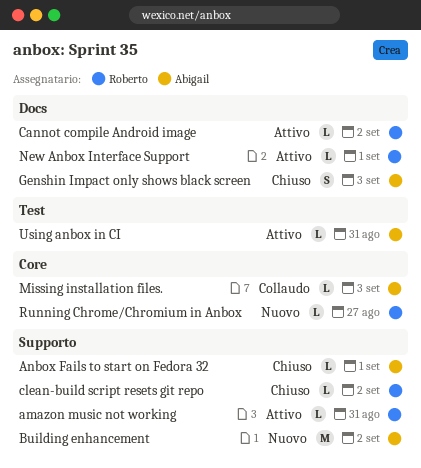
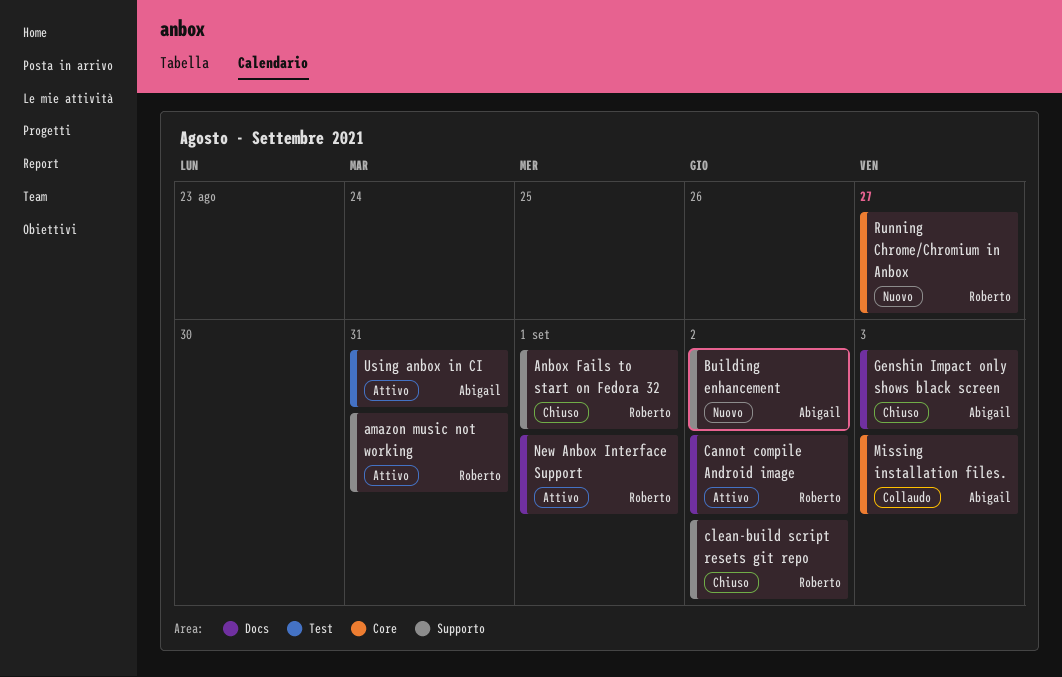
Anbox Fails to start on Fedora 32, owner: Abigail -> Roberto

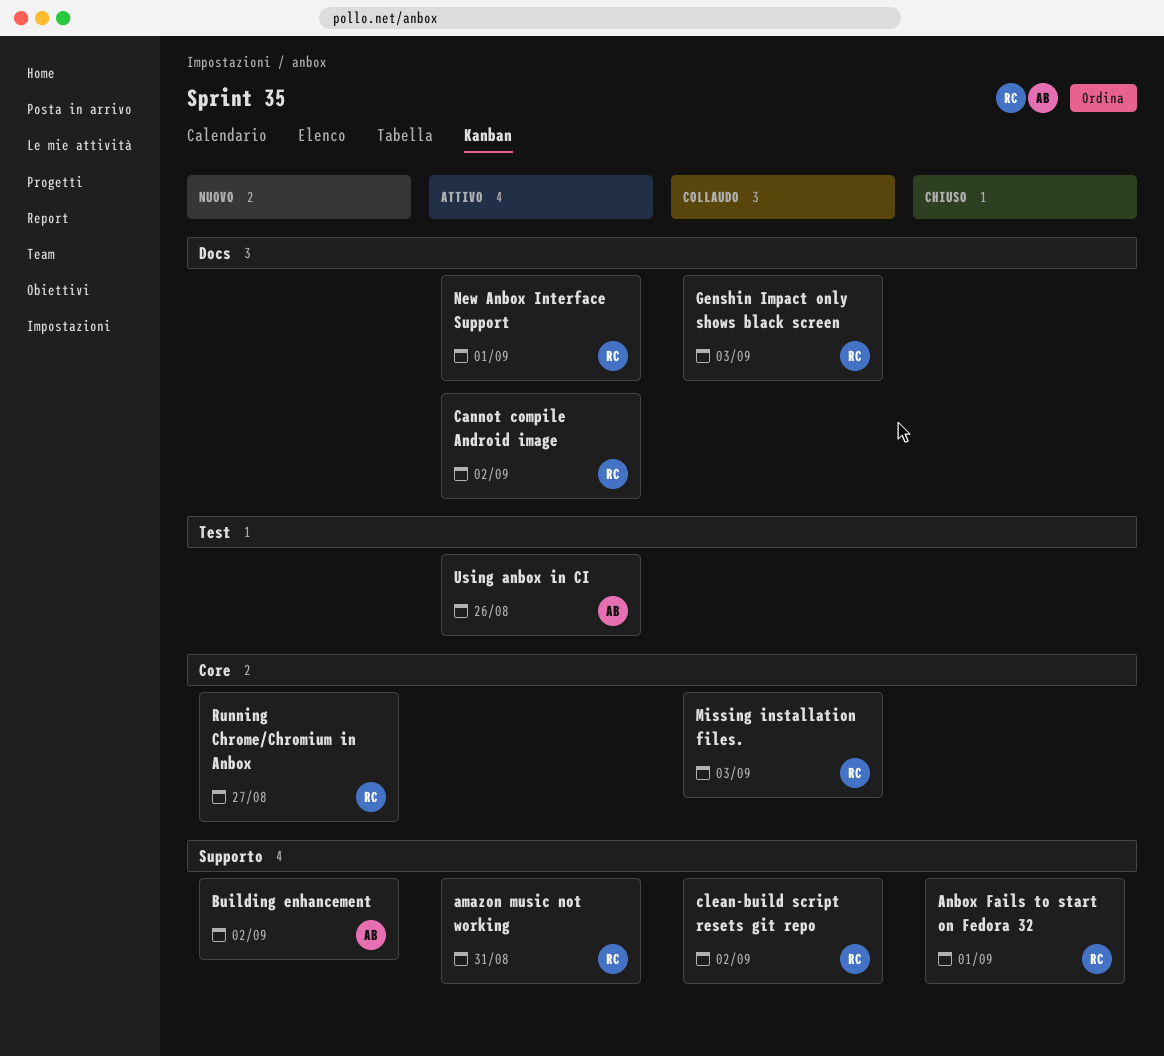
clean-build script resets git repo, status: Chiuso -> Collaudo
Genshin Impact only shows black screen, status: Chiuso -> Collaudo
Genshin Impact only shows black screen, owner: Abigail -> Roberto
Missing installation files., owner: Abigail -> Roberto
Using anbox in CI, due: Aug 31 -> Aug 26

